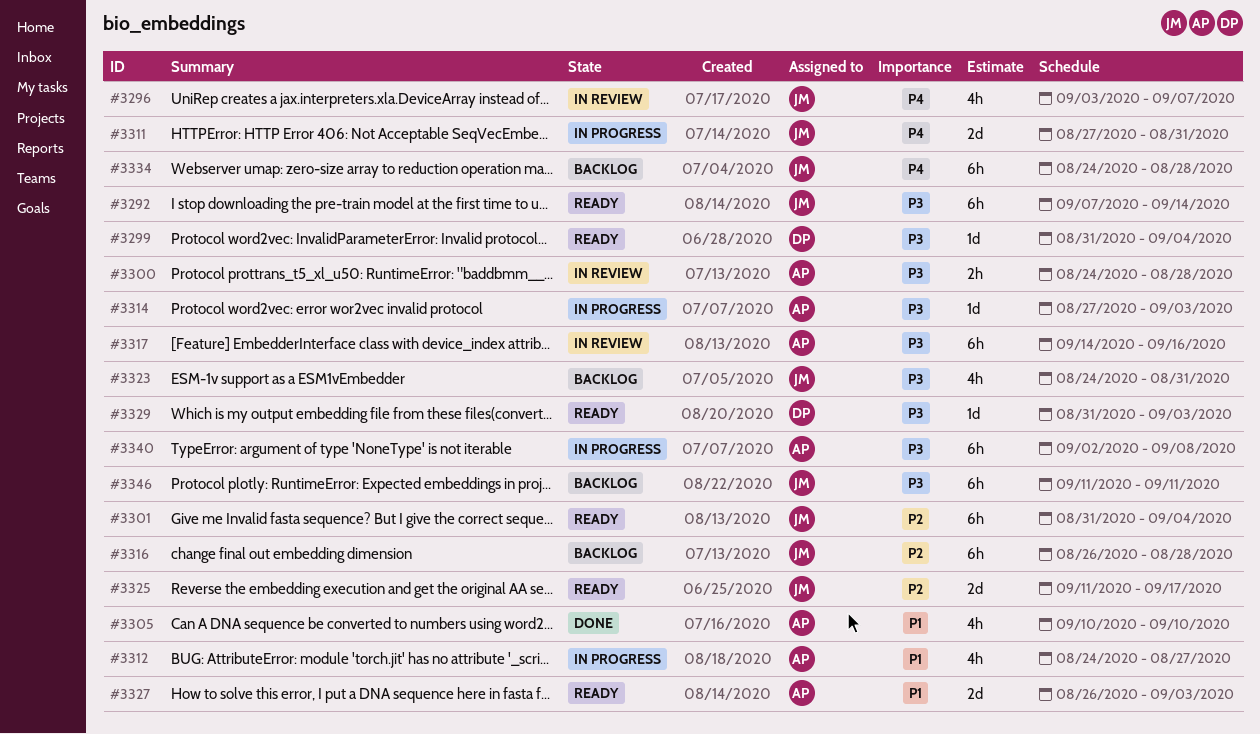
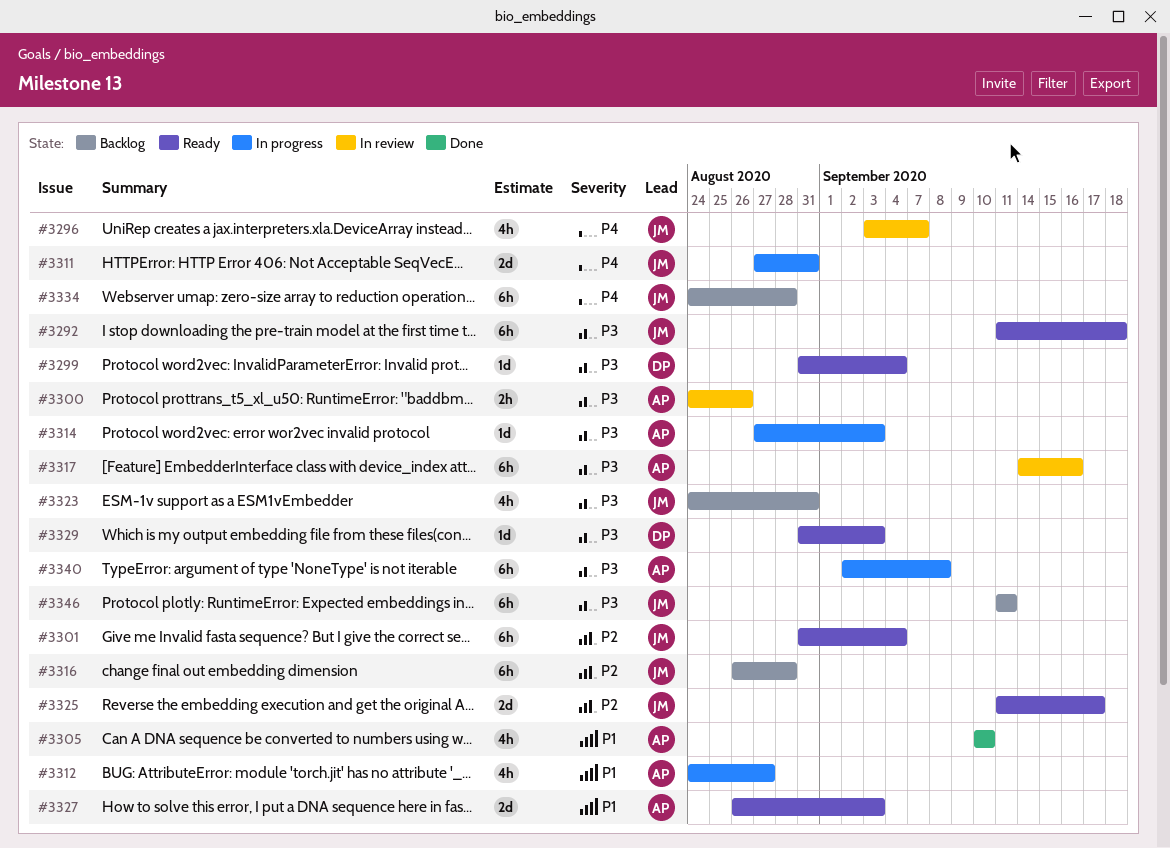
#3292, start: Sep 7 -> Sep 11
#3292, due: Sep 14 -> Sep 18
#3300, due: Aug 28 -> Aug 26

